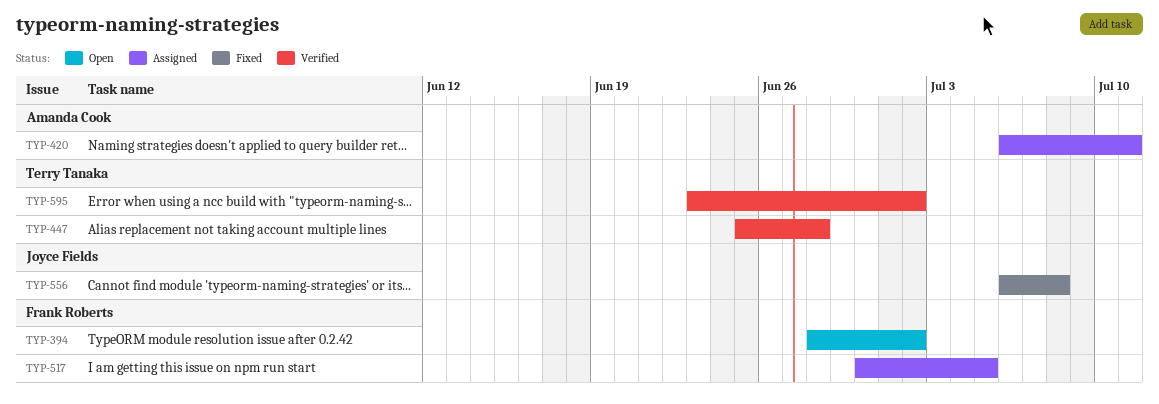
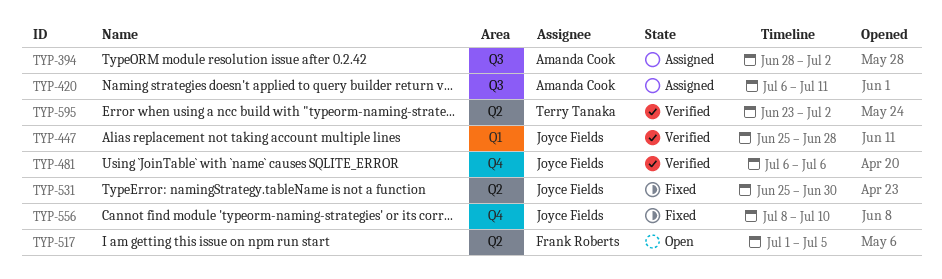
TYP-394, status: Open -> Assigned
TYP-394, owner: Frank Roberts -> Amanda Cook
TYP-447, owner: Terry Tanaka -> Joyce Fields
TYP-481: none -> present
TYP-517, status: Assigned -> Open
TYP-517, start: Jun 30 -> Jul 1
TYP-531: none -> present
TYP-556, start: Jul 6 -> Jul 8
TYP-556, due: Jul 8 -> Jul 10

